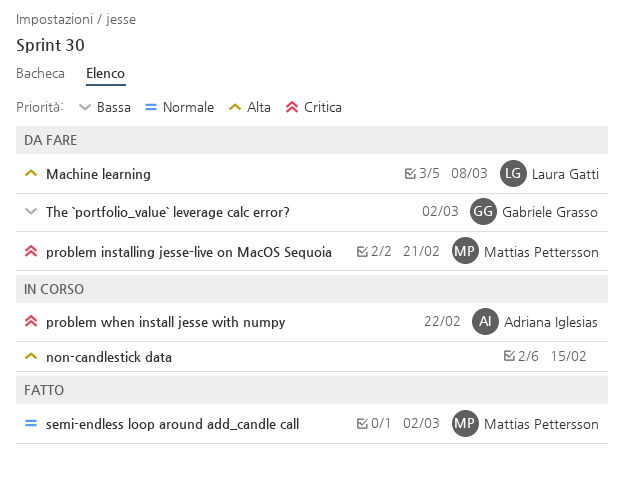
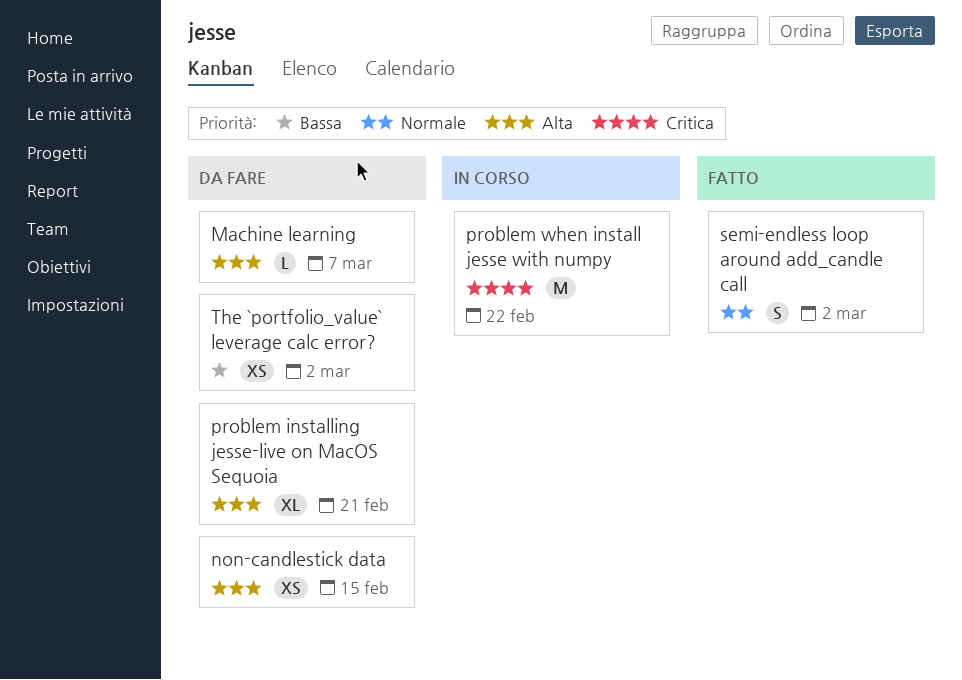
Machine learning, due: Mar 8 -> Mar 7
non-candlestick data, status: In corso -> Da fare
problem installing jesse-live on MacOS Sequoia, priority: Critica -> Alta

